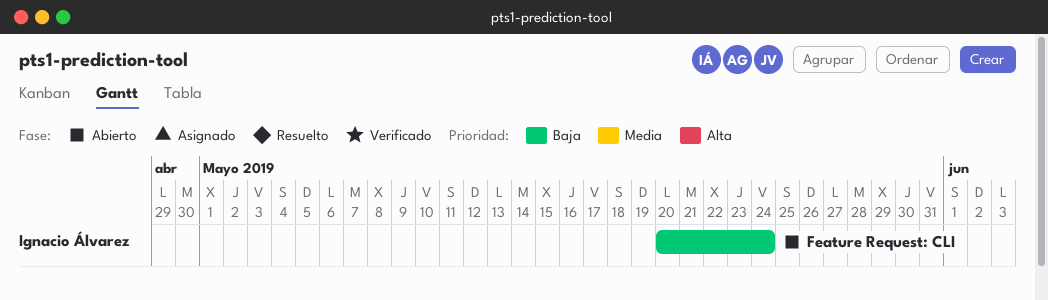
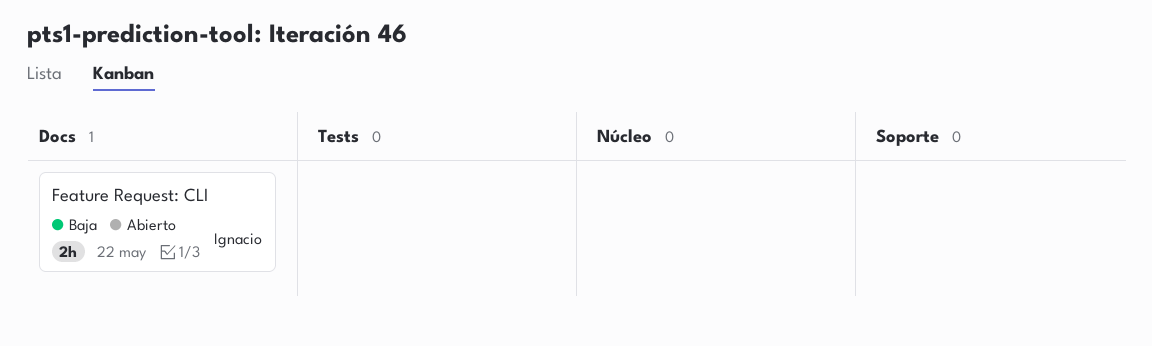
Feature Request: CLI, due: May 24 -> May 22

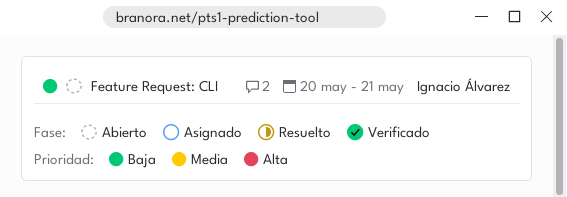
Feature Request: CLI, due: May 22 -> May 21

